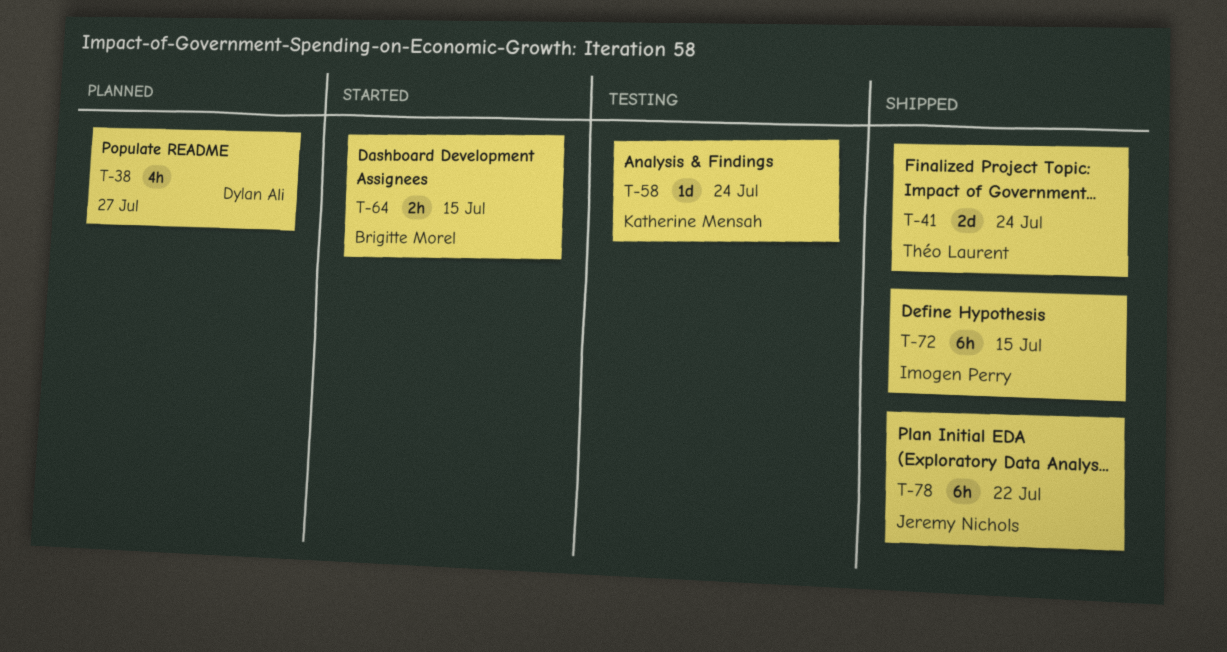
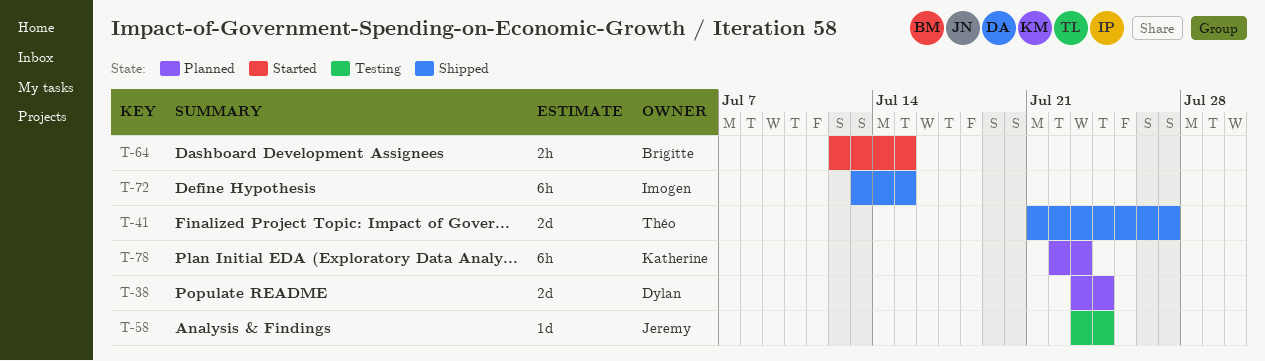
T-38, estimate: 4h -> 2d
T-38, due: Jul 27 -> Jul 24
T-41, due: Jul 24 -> Jul 27
T-58, owner: Katherine Mensah -> Jeremy Nichols
T-78, status: Shipped -> Planned
T-78, owner: Jeremy Nichols -> Katherine Mensah
T-78, due: Jul 22 -> Jul 23

